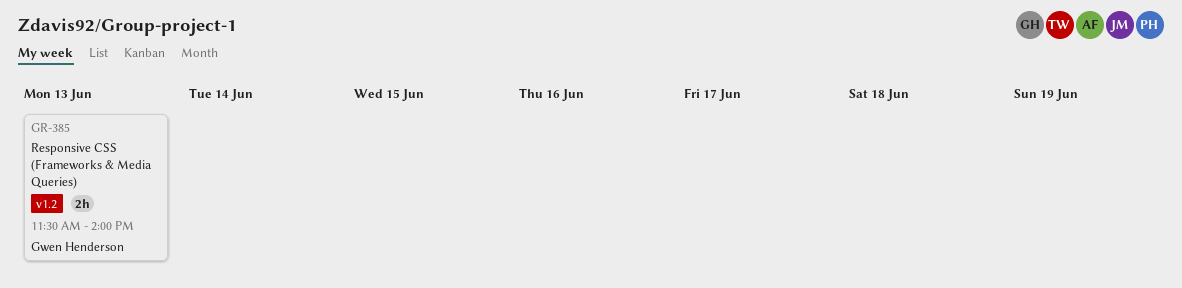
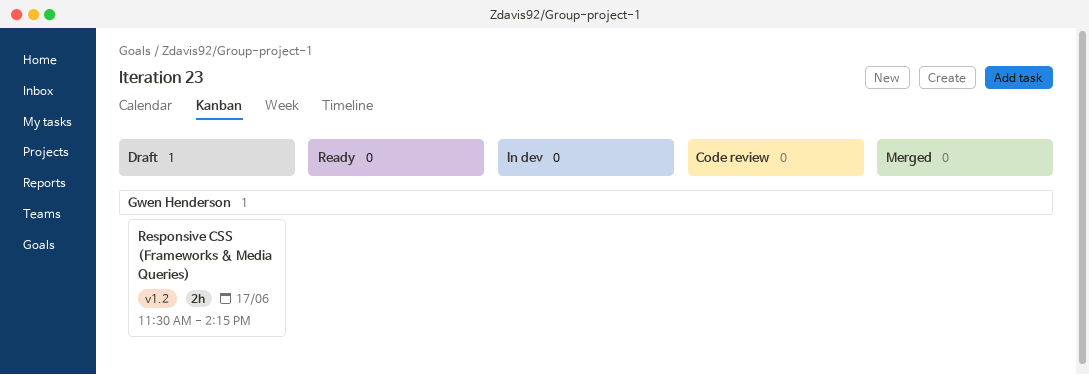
Responsive CSS (Frameworks & Media Queries), day: Jun 13 -> Jun 17
Responsive CSS (Frameworks & Media Queries), ends: 14:00 -> 14:15

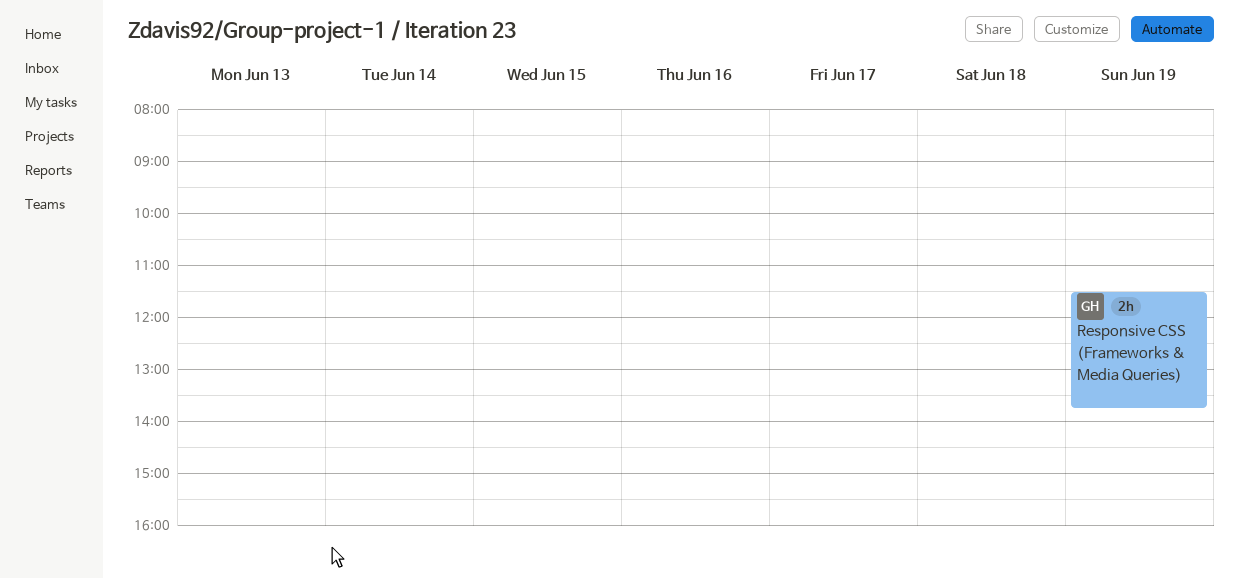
Responsive CSS (Frameworks & Media Queries), day: Jun 17 -> Jun 19
Responsive CSS (Frameworks & Media Queries), ends: 14:15 -> 13:45

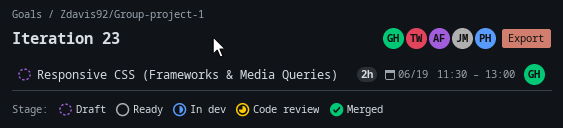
Responsive CSS (Frameworks & Media Queries), ends: 13:45 -> 13:00

